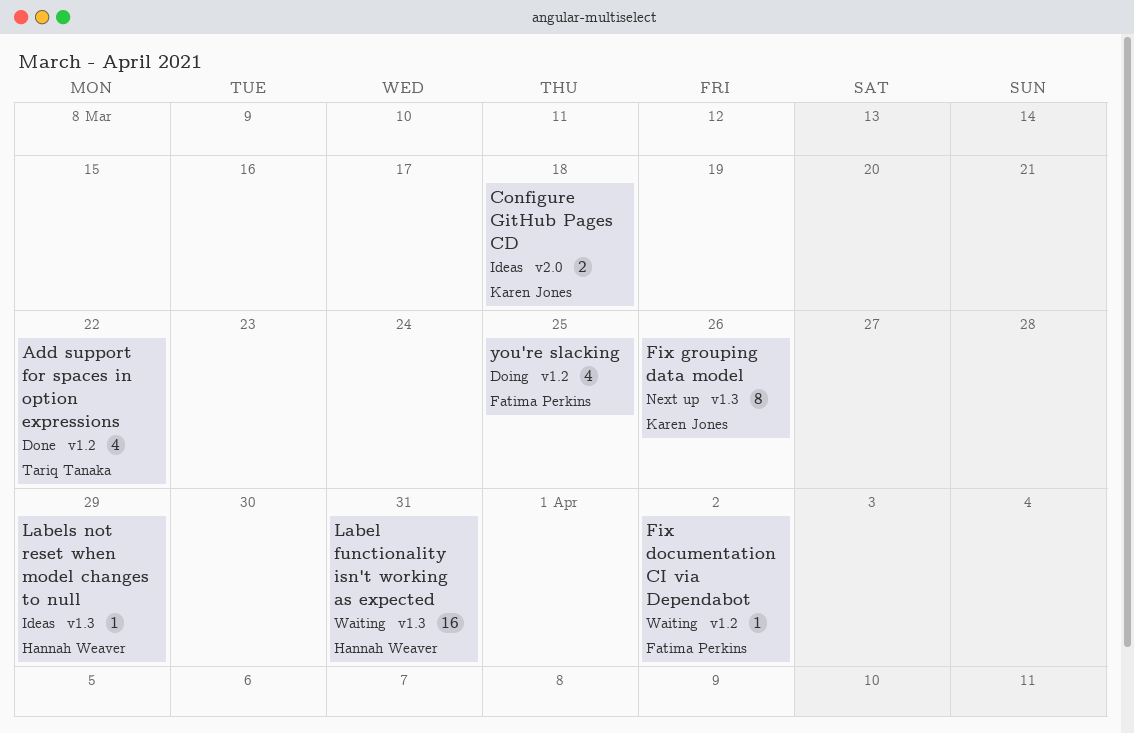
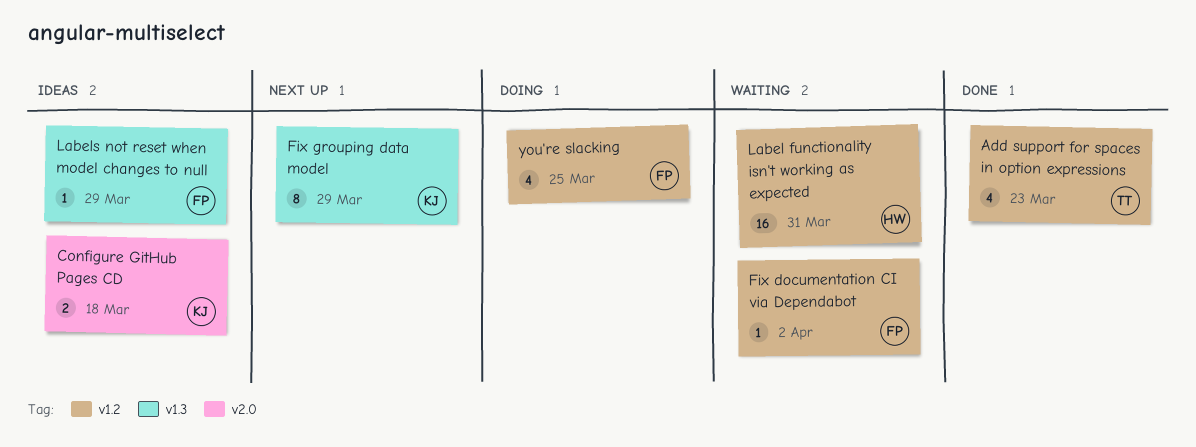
Add support for spaces in option expressions, due: Mar 22 -> Mar 23
Fix grouping data model, due: Mar 26 -> Mar 29
Label functionality isn't working as expected, label: v1.3 -> v1.2
Labels not reset when model changes to null, owner: Hannah Weaver -> Fatima Perkins

